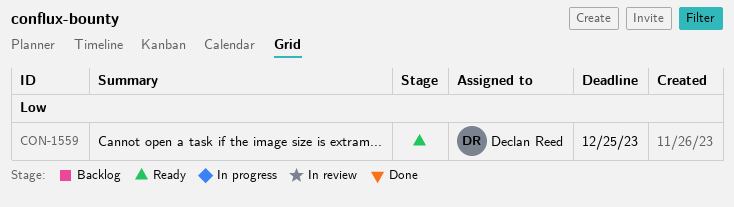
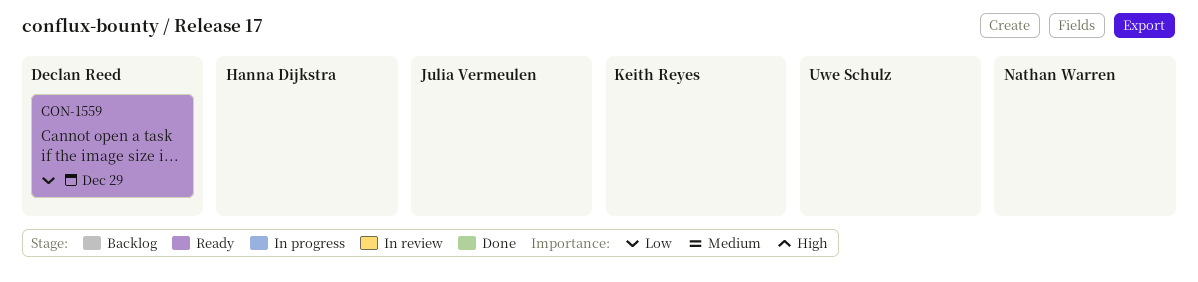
CON-1559, due: Dec 25 -> Dec 29

